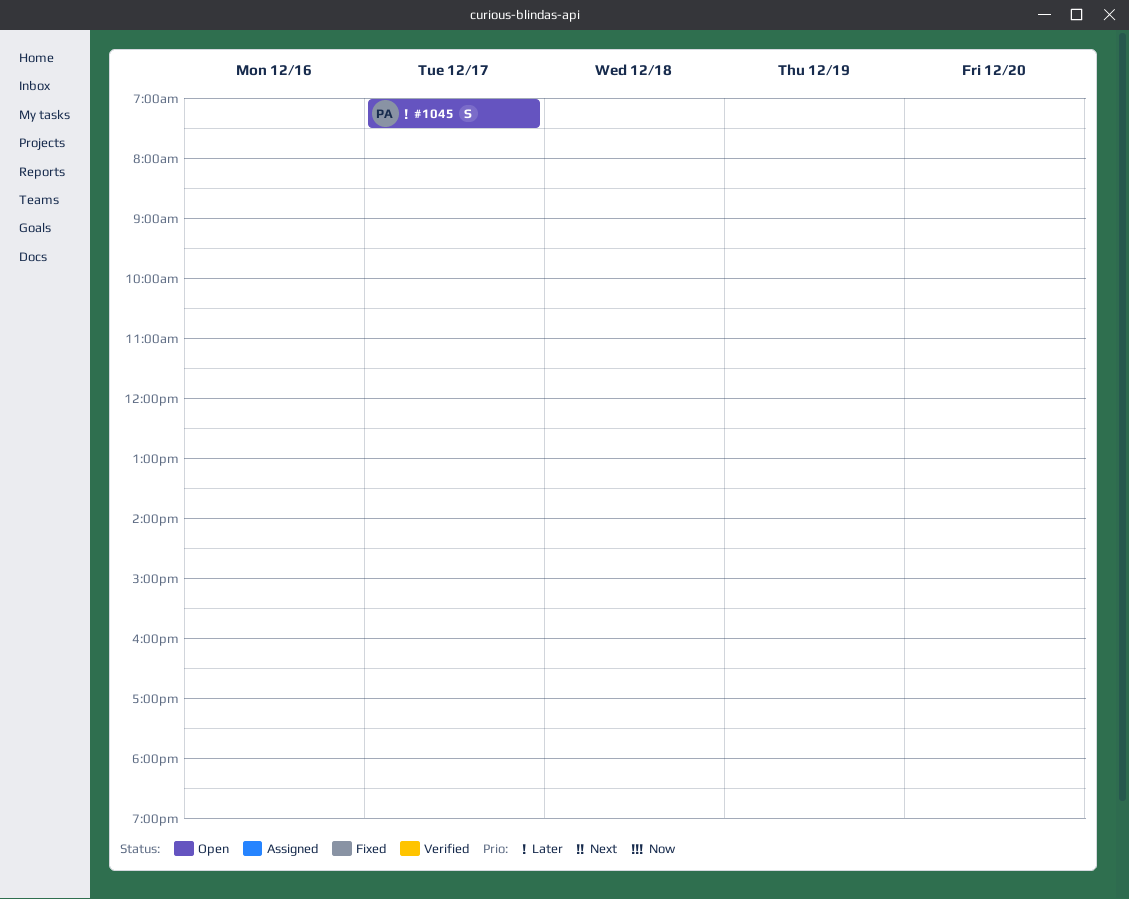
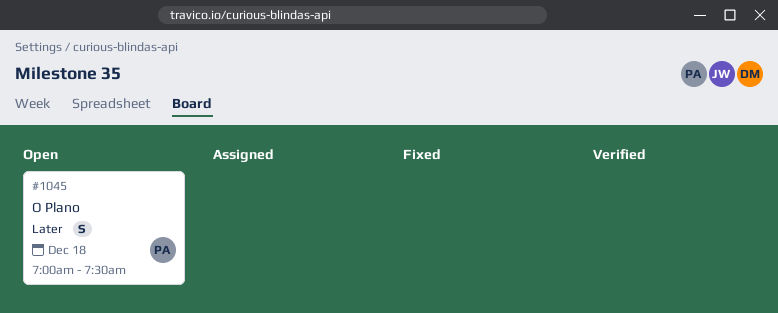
#1045, day: Dec 17 -> Dec 18

